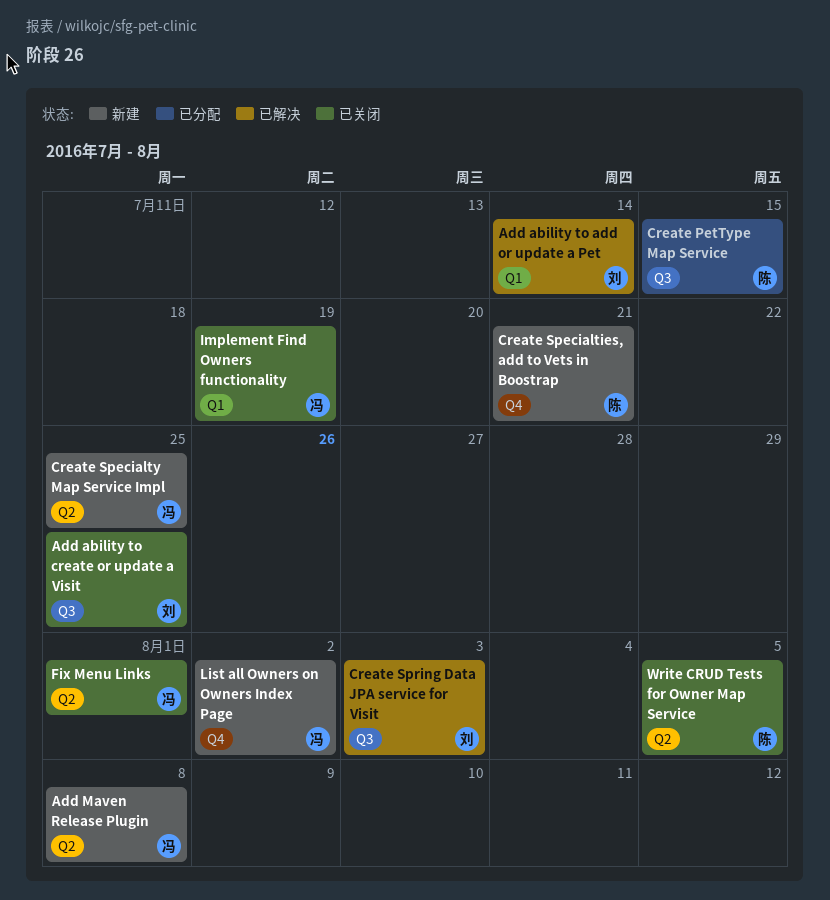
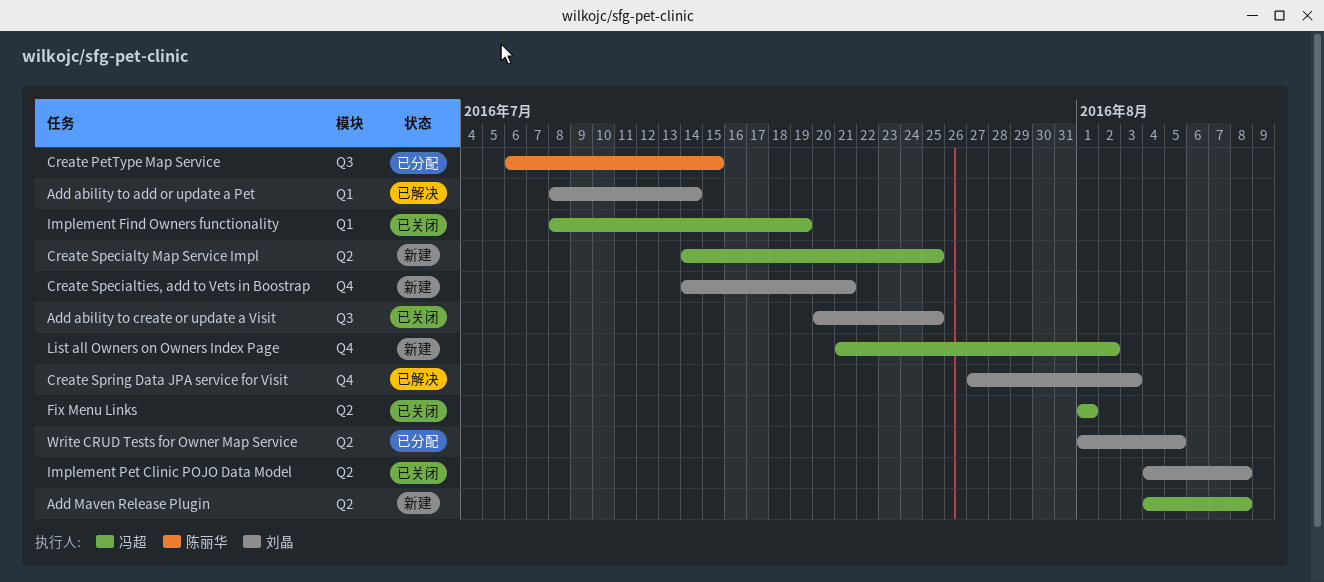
Create Specialties, add to Vets in Boostrap, owner: 陈丽华 -> 刘晶
Create Spring Data JPA service for Visit, label: Q3 -> Q4
Implement Pet Clinic POJO Data Model: none -> present
Write CRUD Tests for Owner Map Service, status: 已关闭 -> 已分配
Write CRUD Tests for Owner Map Service, owner: 陈丽华 -> 刘晶

